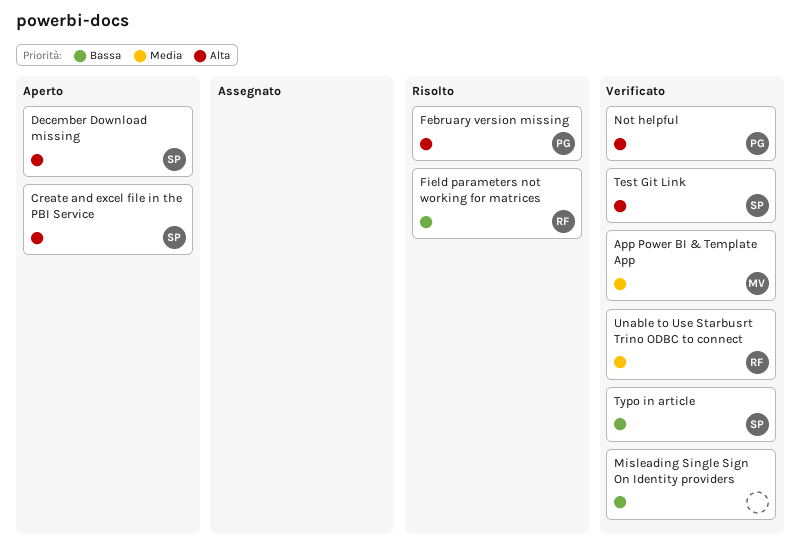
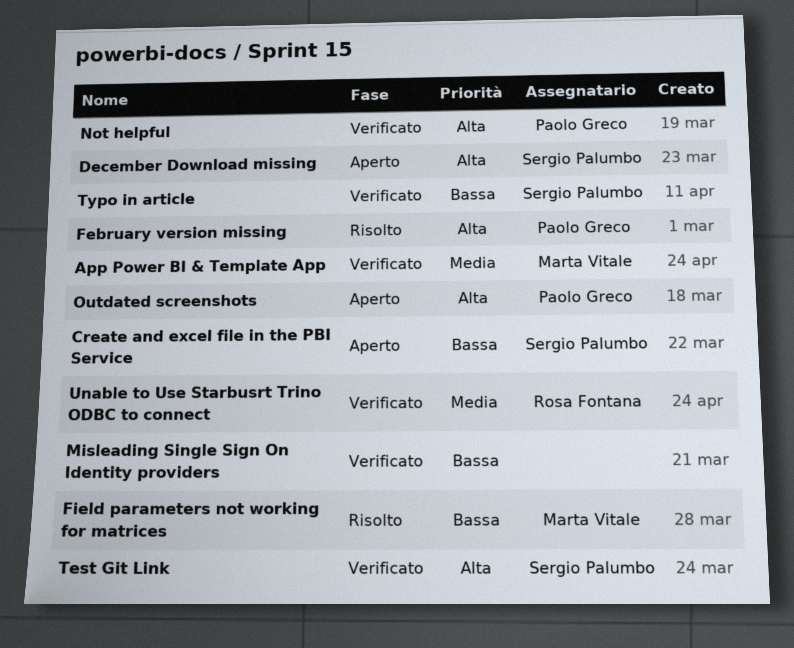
Create and excel file in the PBI Service, priority: Alta -> Bassa
Field parameters not working for matrices, owner: Rosa Fontana -> Marta Vitale
Outdated screenshots: none -> present

